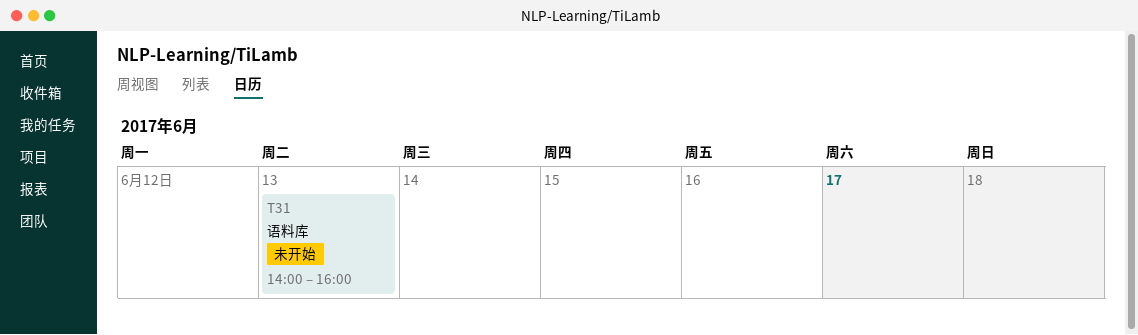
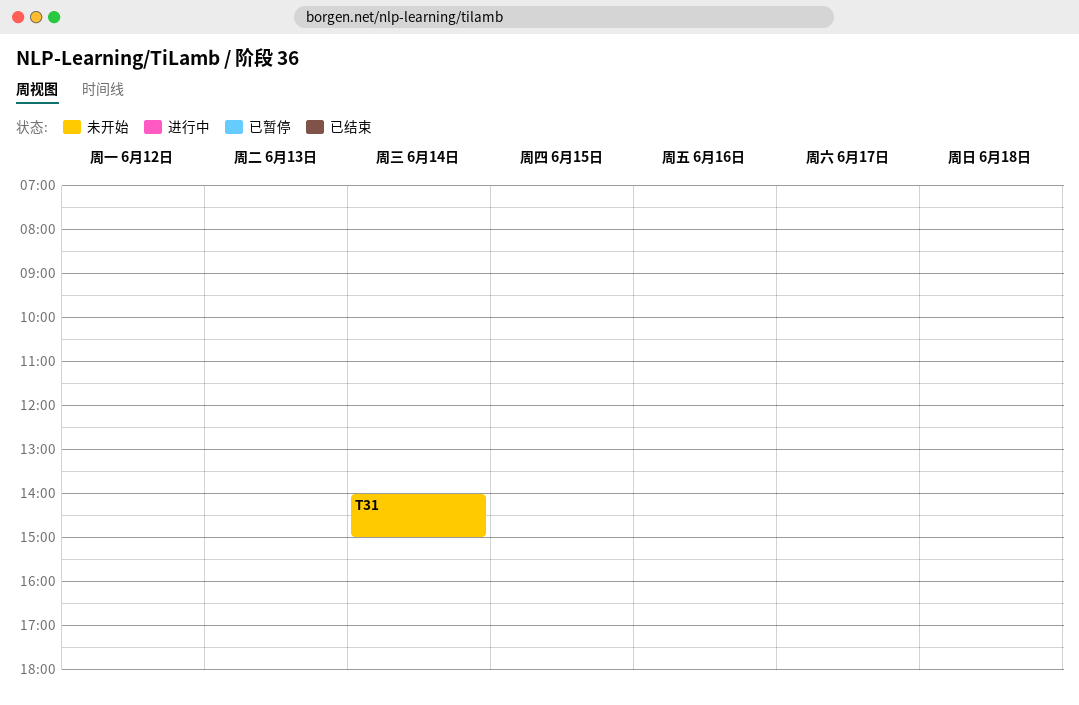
T31, day: Jun 13 -> Jun 14
T31, ends: 16:00 -> 15:00

